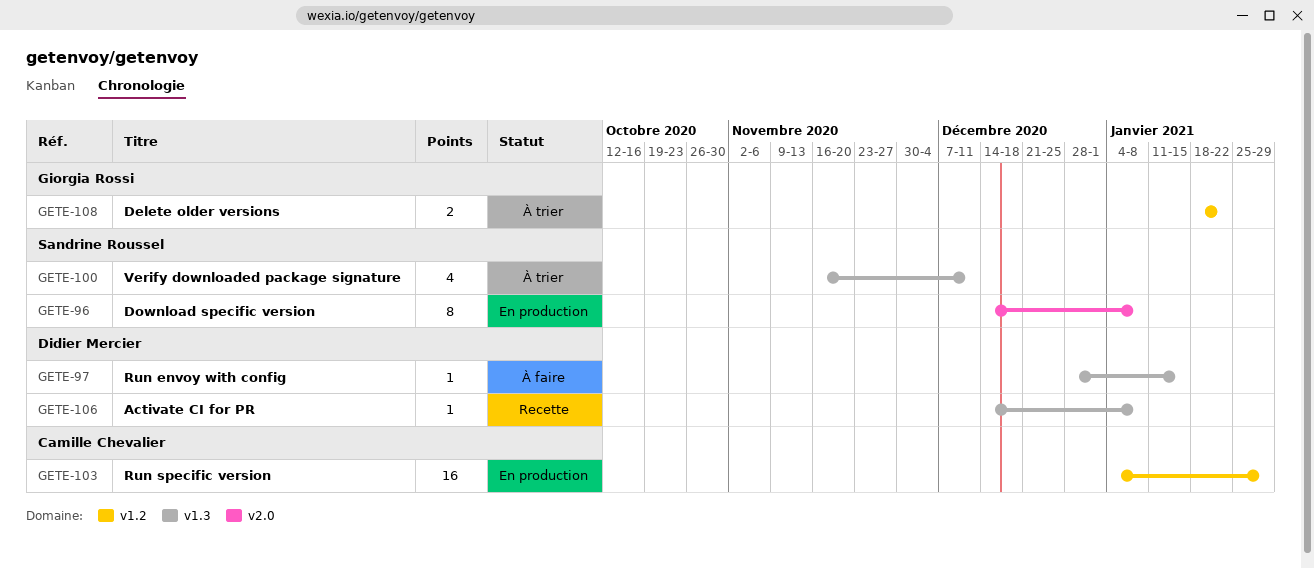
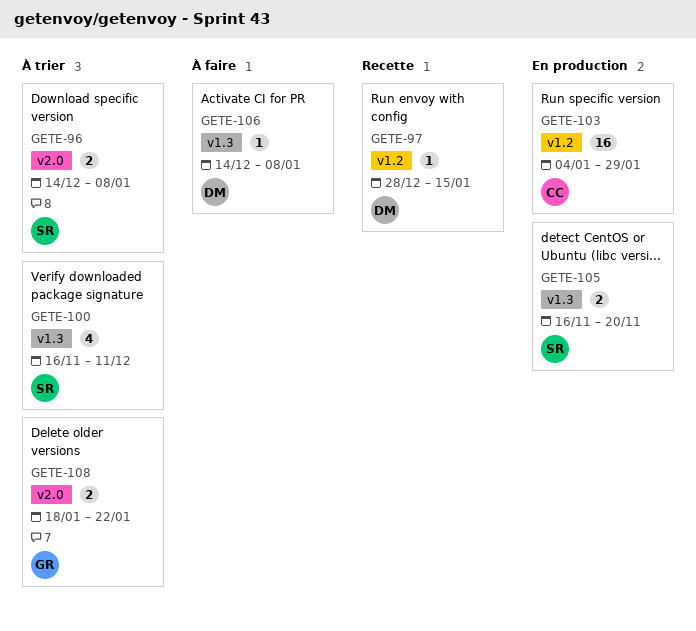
GETE-96, status: En production -> À trier
GETE-96, estimate: 8 -> 2
GETE-97, status: À faire -> Recette
GETE-97, label: v1.3 -> v1.2
GETE-105: none -> present
GETE-106, status: Recette -> À faire
GETE-108, label: v1.2 -> v2.0

